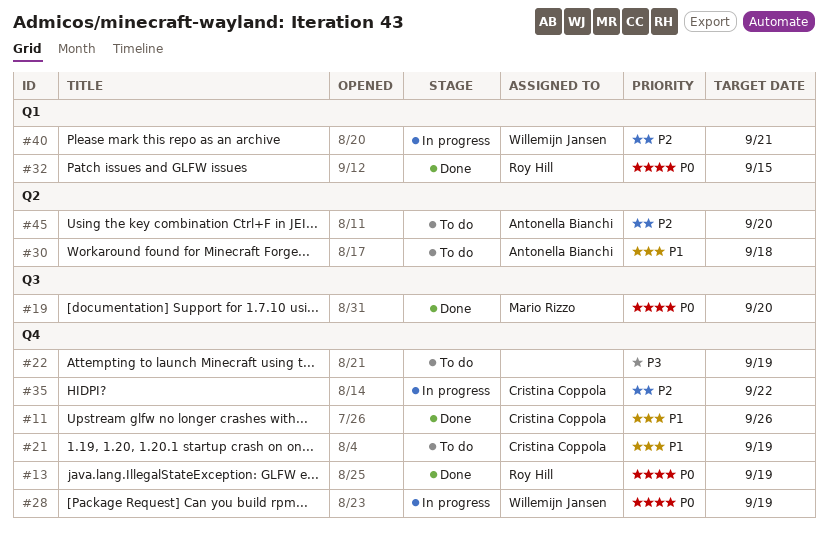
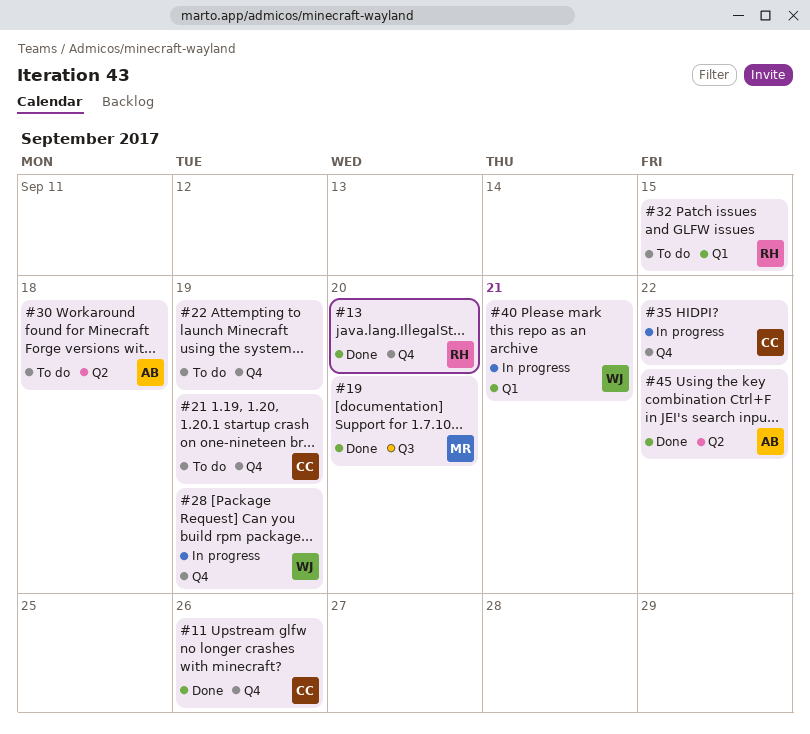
#13, due: Sep 19 -> Sep 20
#32, status: Done -> To do
#45, status: To do -> Done
#45, due: Sep 20 -> Sep 22

